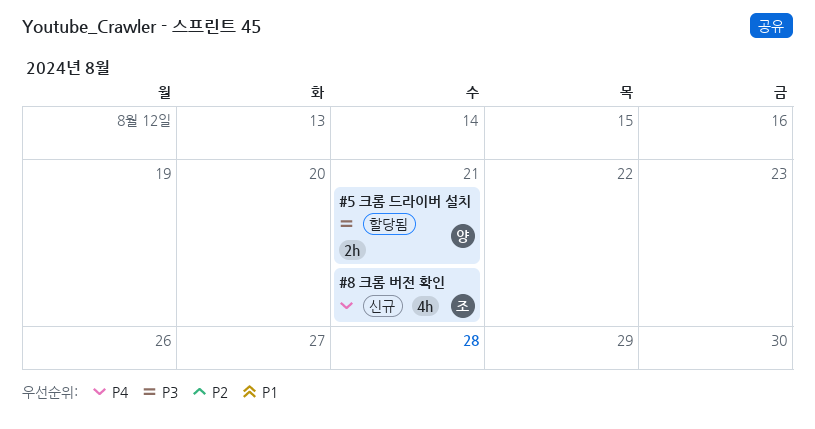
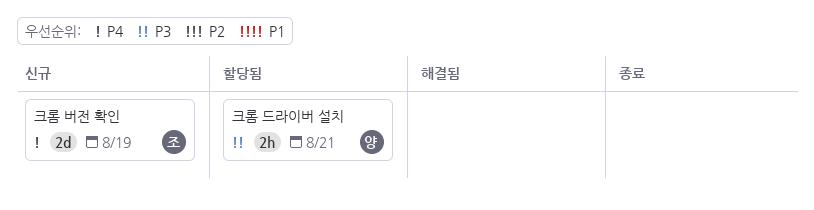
크롬 버전 확인, estimate: 4h -> 2d
크롬 버전 확인, due: Aug 21 -> Aug 19

